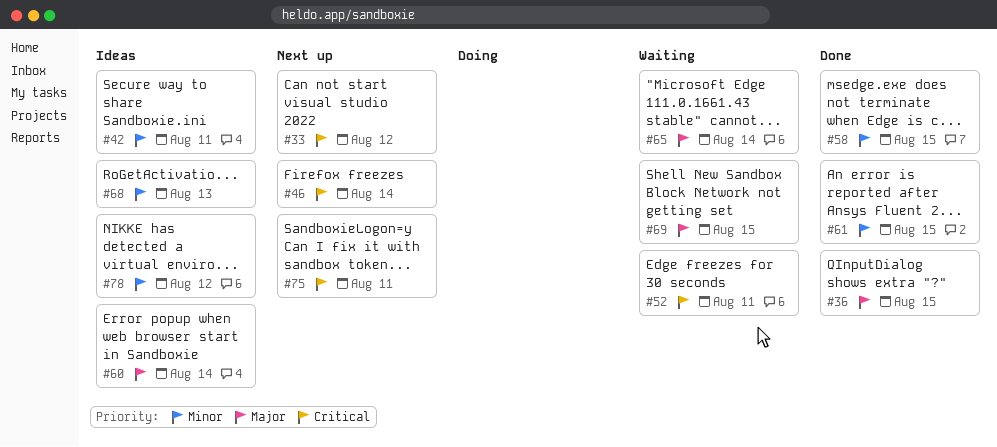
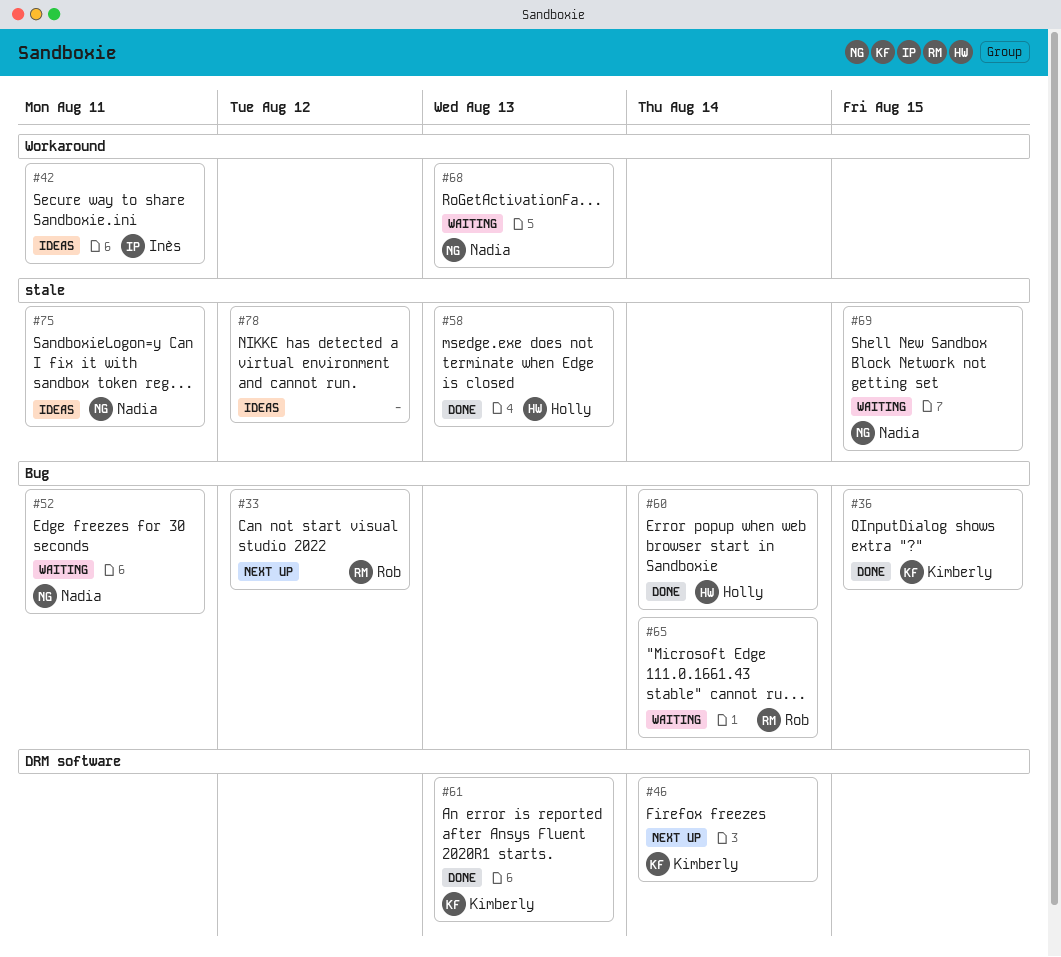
#58, due: Aug 15 -> Aug 13
#60, status: Ideas -> Done
#61, due: Aug 15 -> Aug 13
#68, status: Ideas -> Waiting
#75, status: Next up -> Ideas

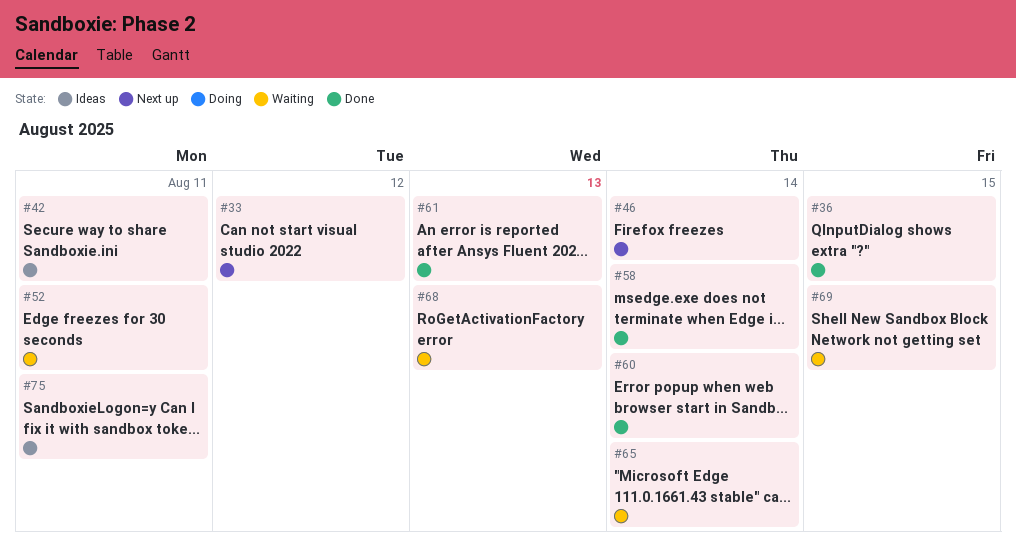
#58, due: Aug 13 -> Aug 14
#78: present -> none

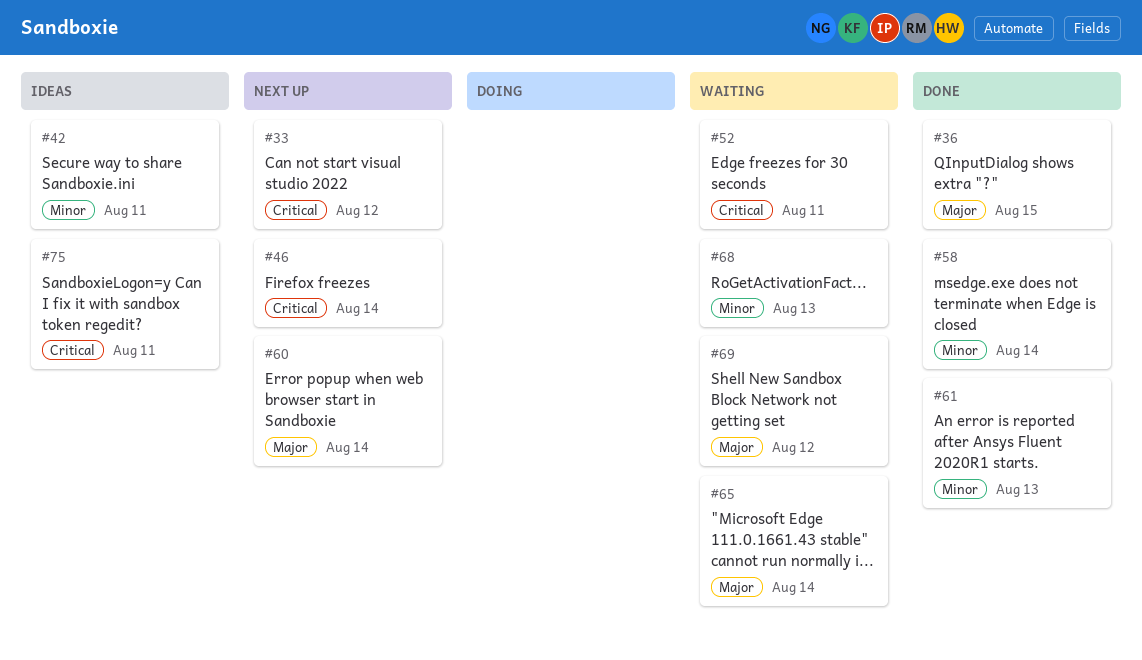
#60, status: Done -> Next up
#69, due: Aug 15 -> Aug 12

